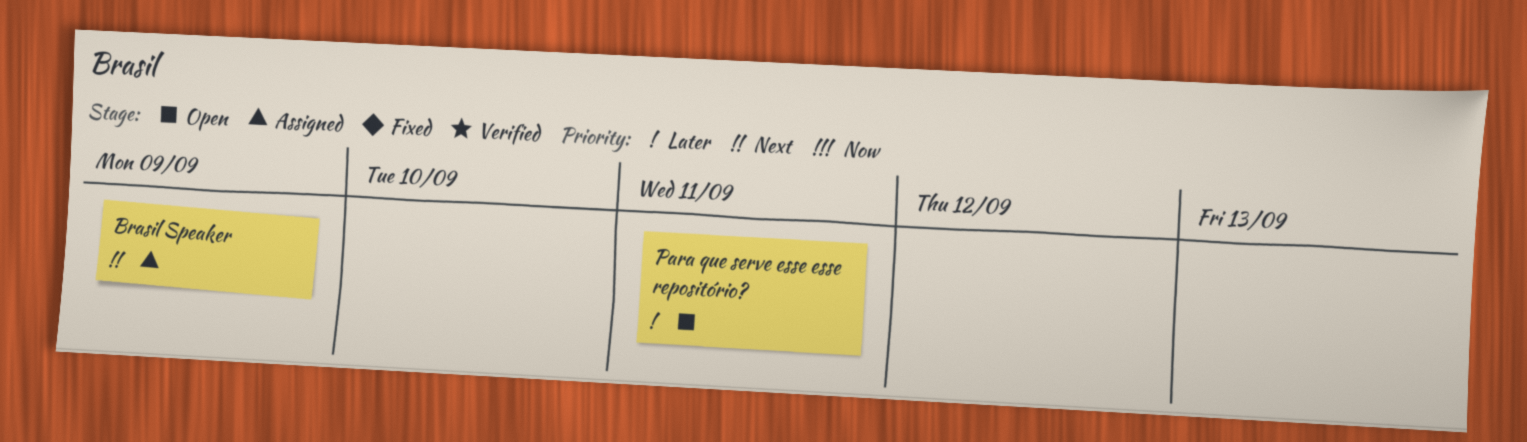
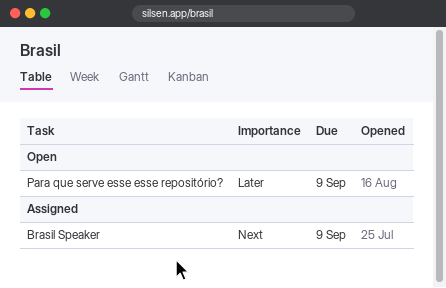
Para que serve esse esse repositório?, due: Sep 11 -> Sep 9

